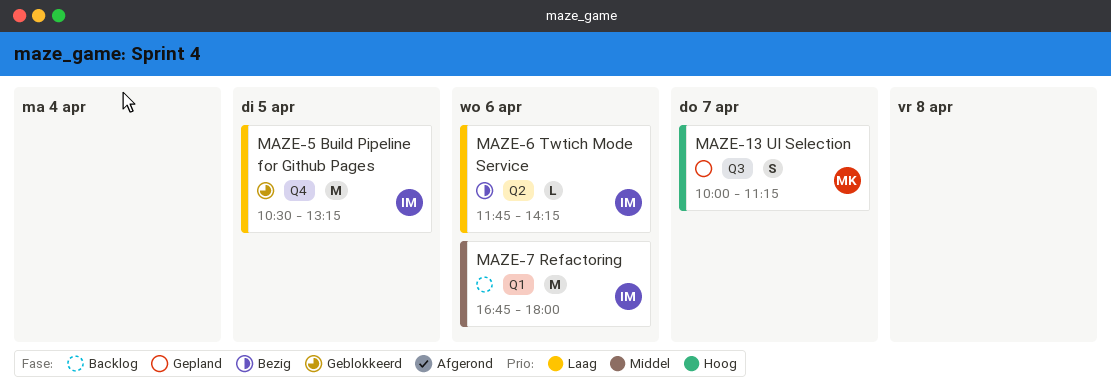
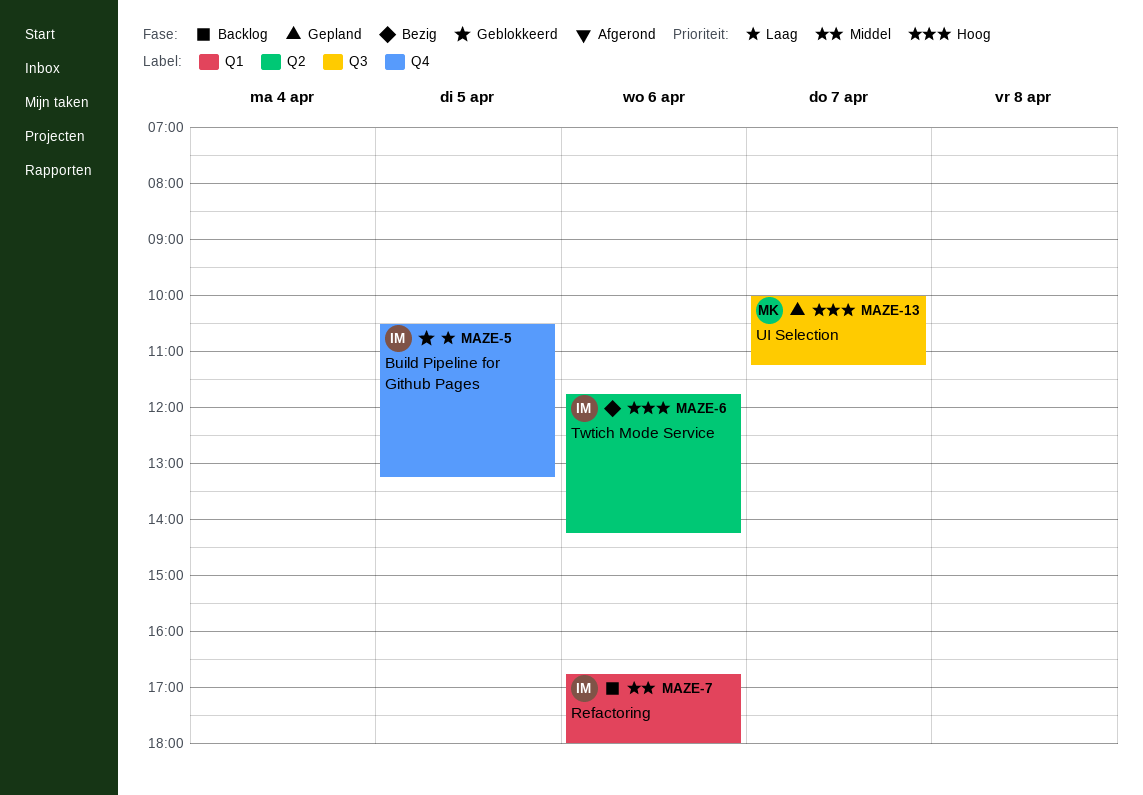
MAZE-6, priority: Laag -> Hoog

